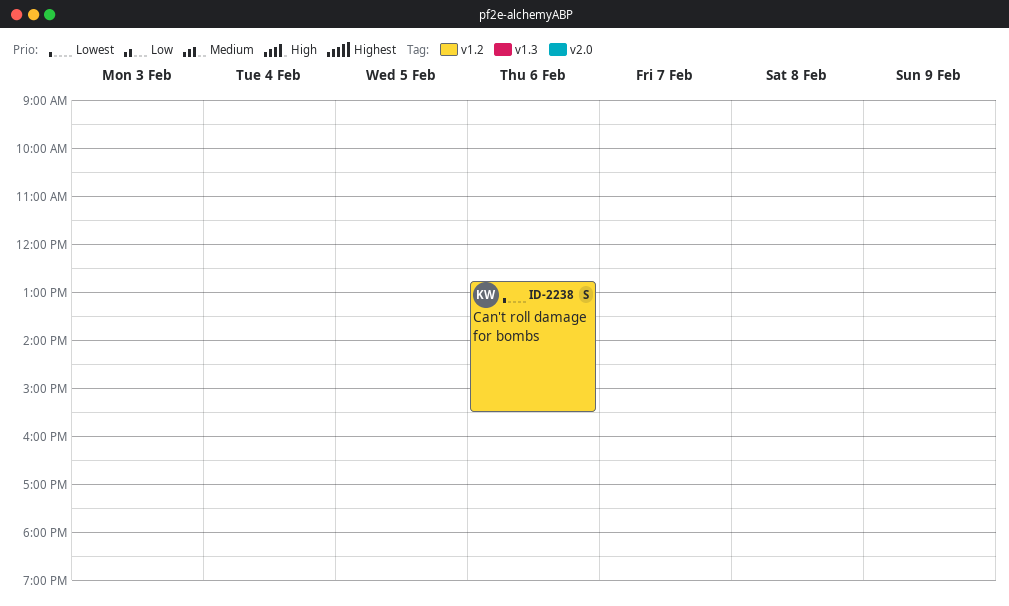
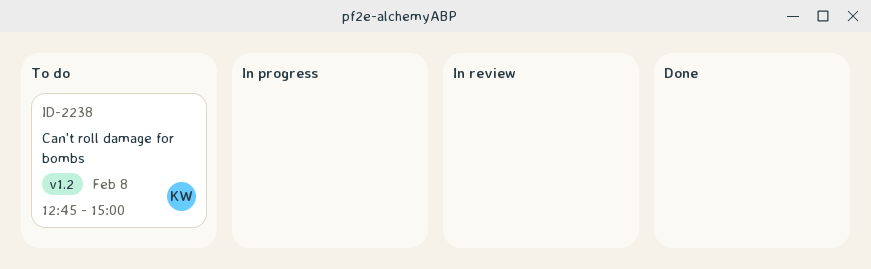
ID-2238, day: Feb 6 -> Feb 8
ID-2238, ends: 15:30 -> 15:00

